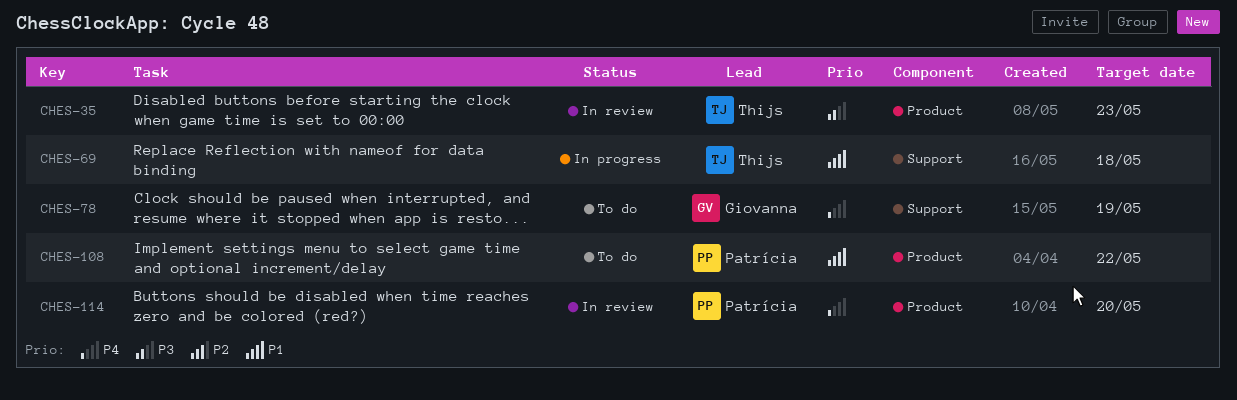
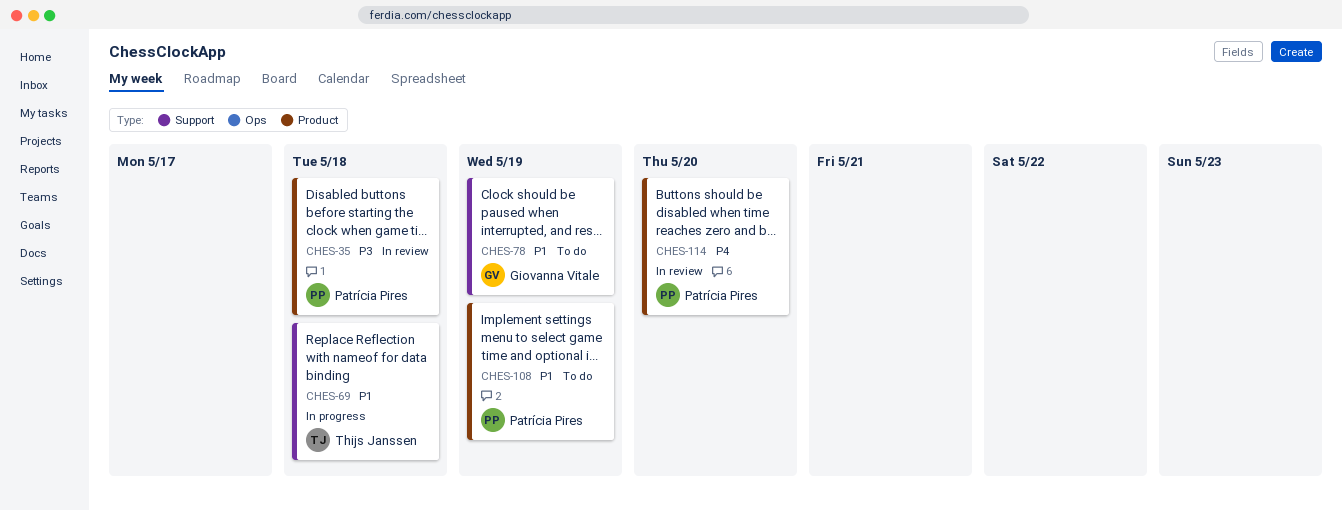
CHES-35, owner: Thijs Janssen -> Patrícia Pires
CHES-35, due: May 23 -> May 18
CHES-78, priority: P4 -> P1
CHES-108, due: May 22 -> May 19

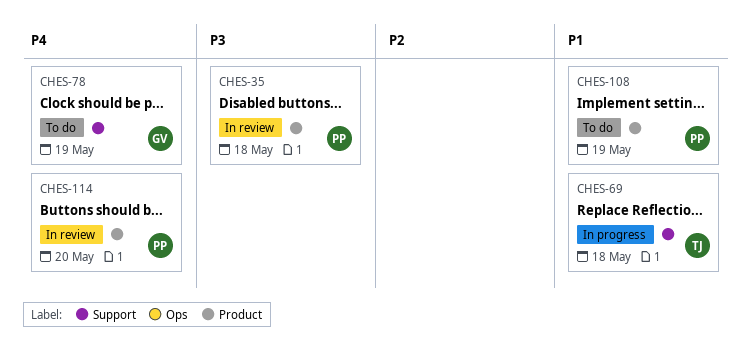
CHES-78, priority: P1 -> P4

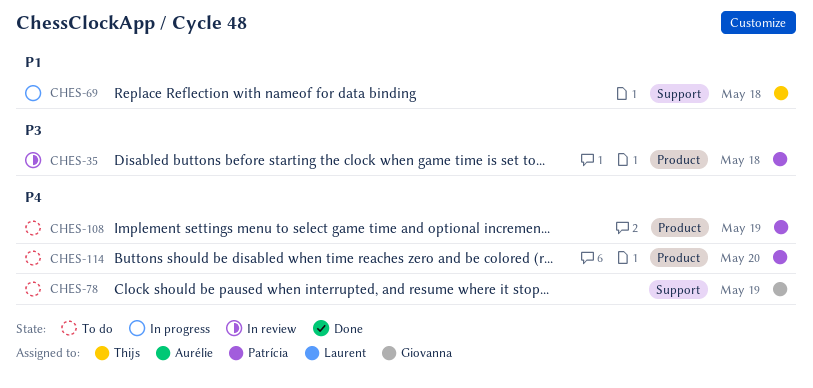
CHES-108, priority: P1 -> P4
CHES-114, status: In review -> To do

